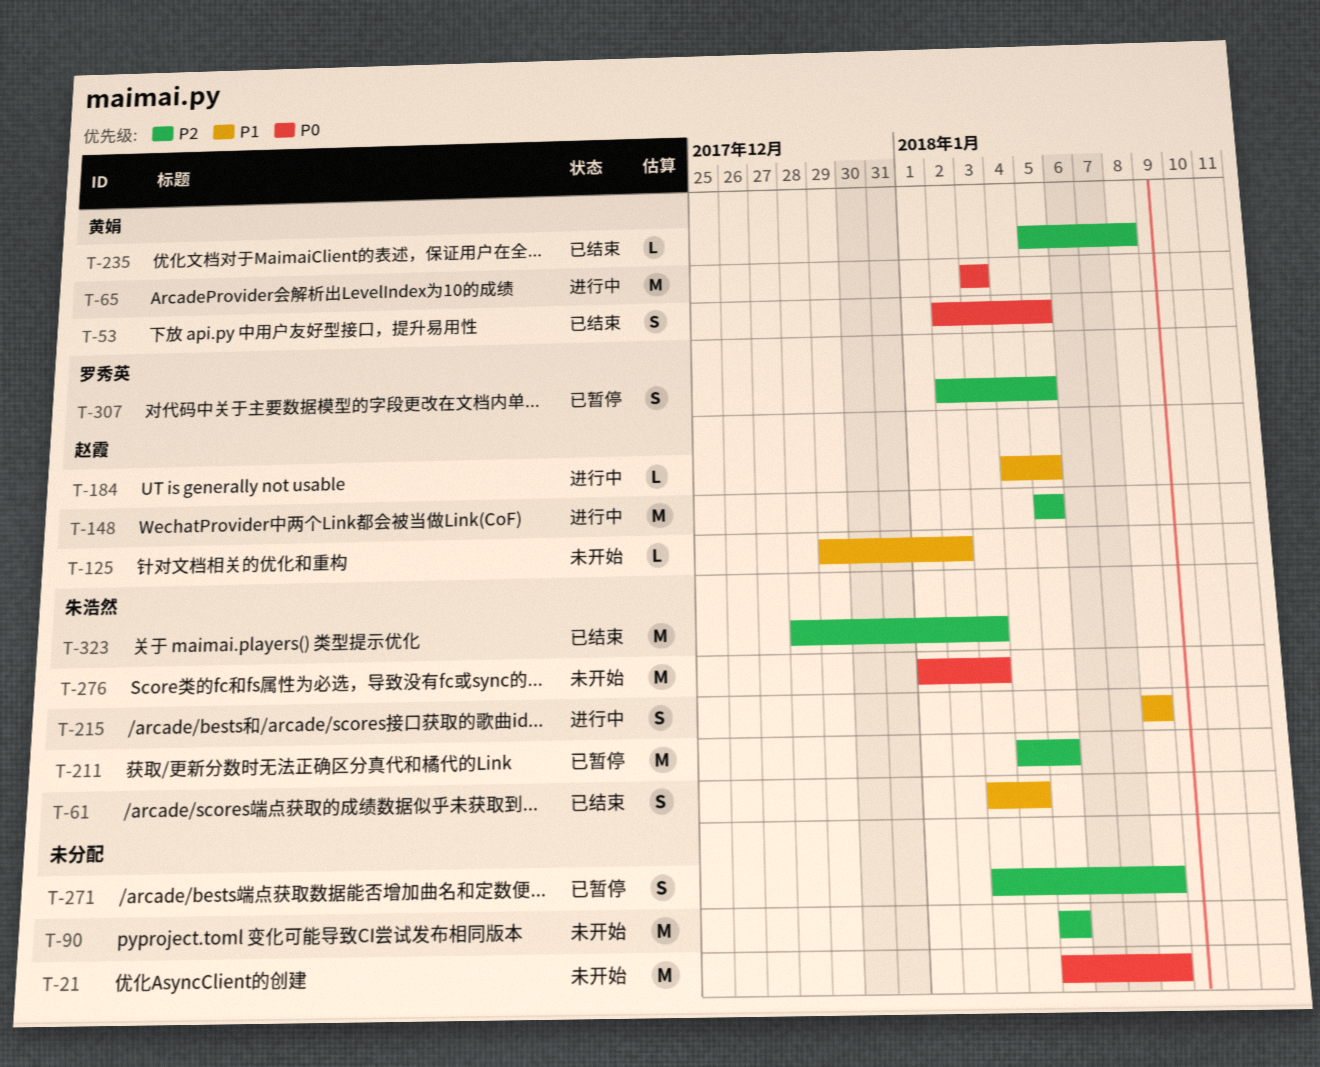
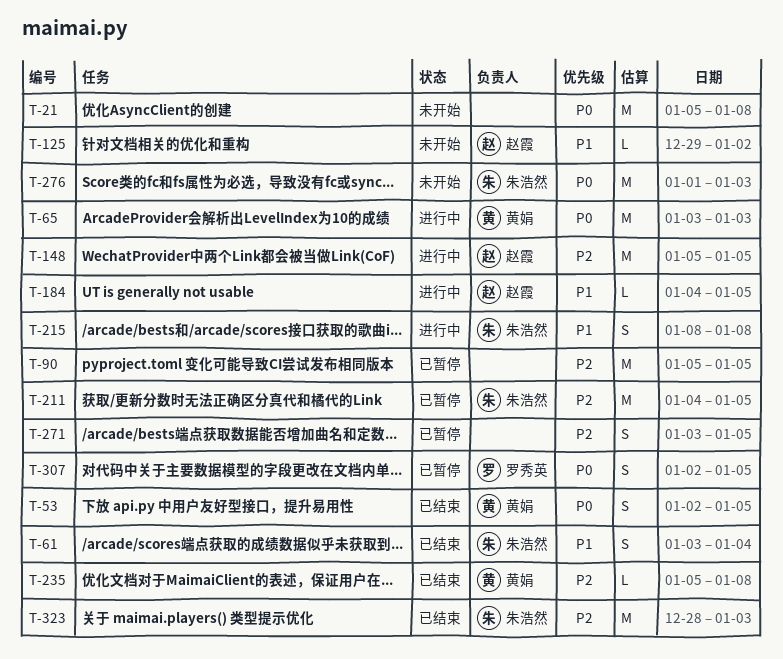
T-90, status: 未开始 -> 已暂停
T-271, due: Jan 8 -> Jan 5
T-307, priority: P2 -> P0

